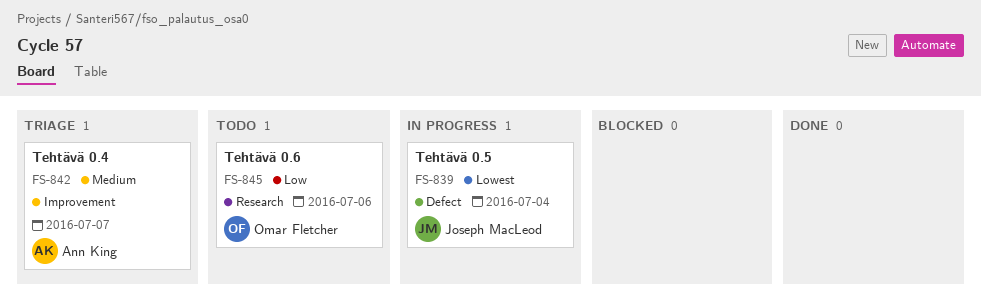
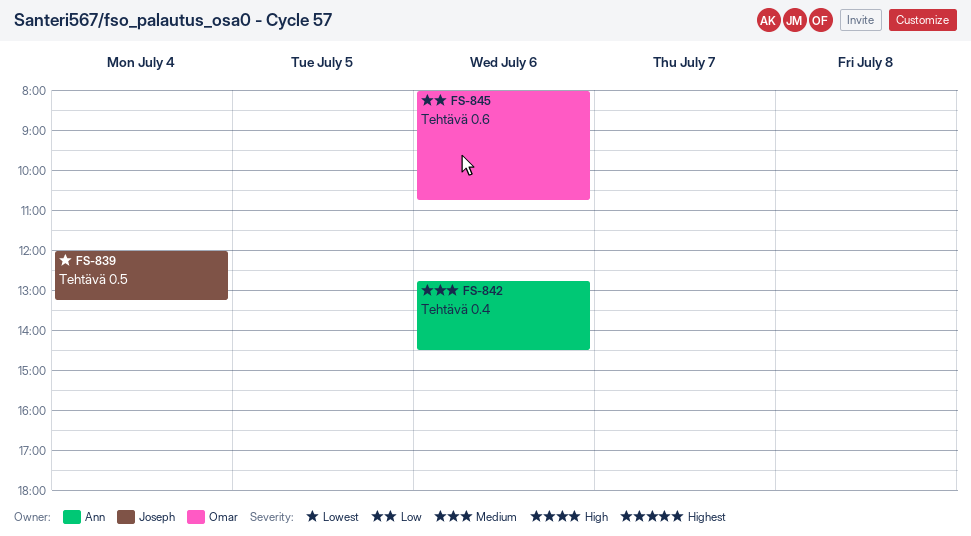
FS-842, day: Jul 7 -> Jul 6

